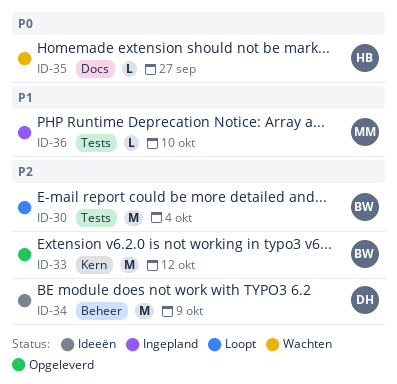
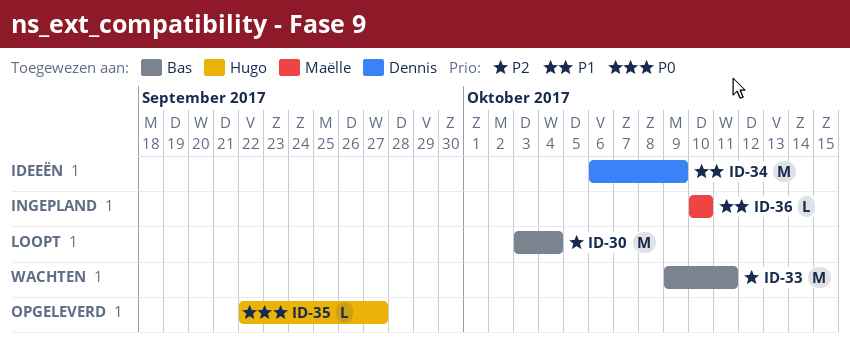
ID-33, status: Opgeleverd -> Wachten
ID-33, due: Oct 12 -> Oct 11
ID-34, priority: P2 -> P1
ID-35, status: Wachten -> Opgeleverd

